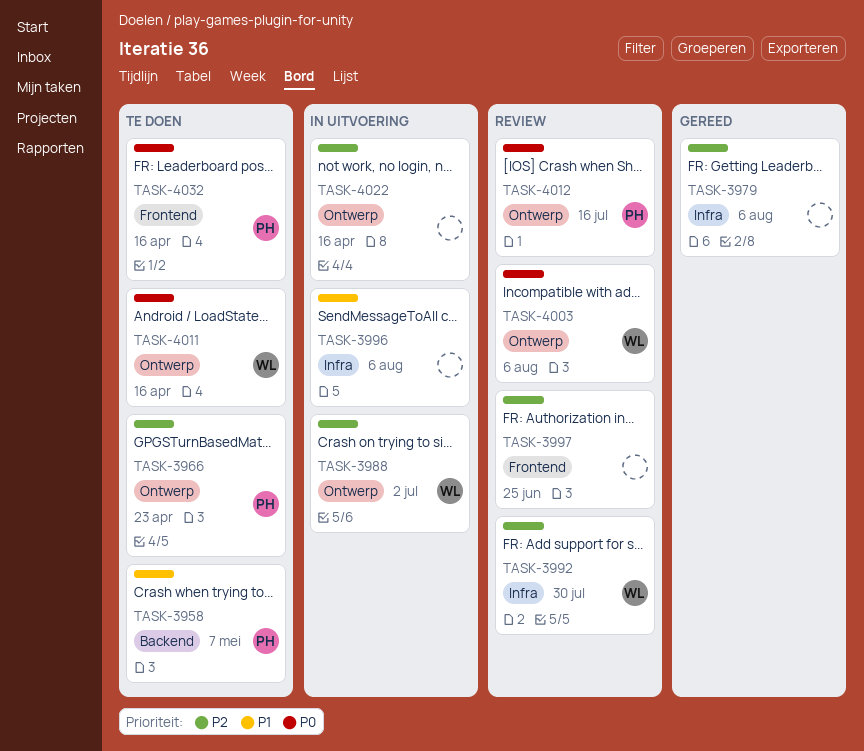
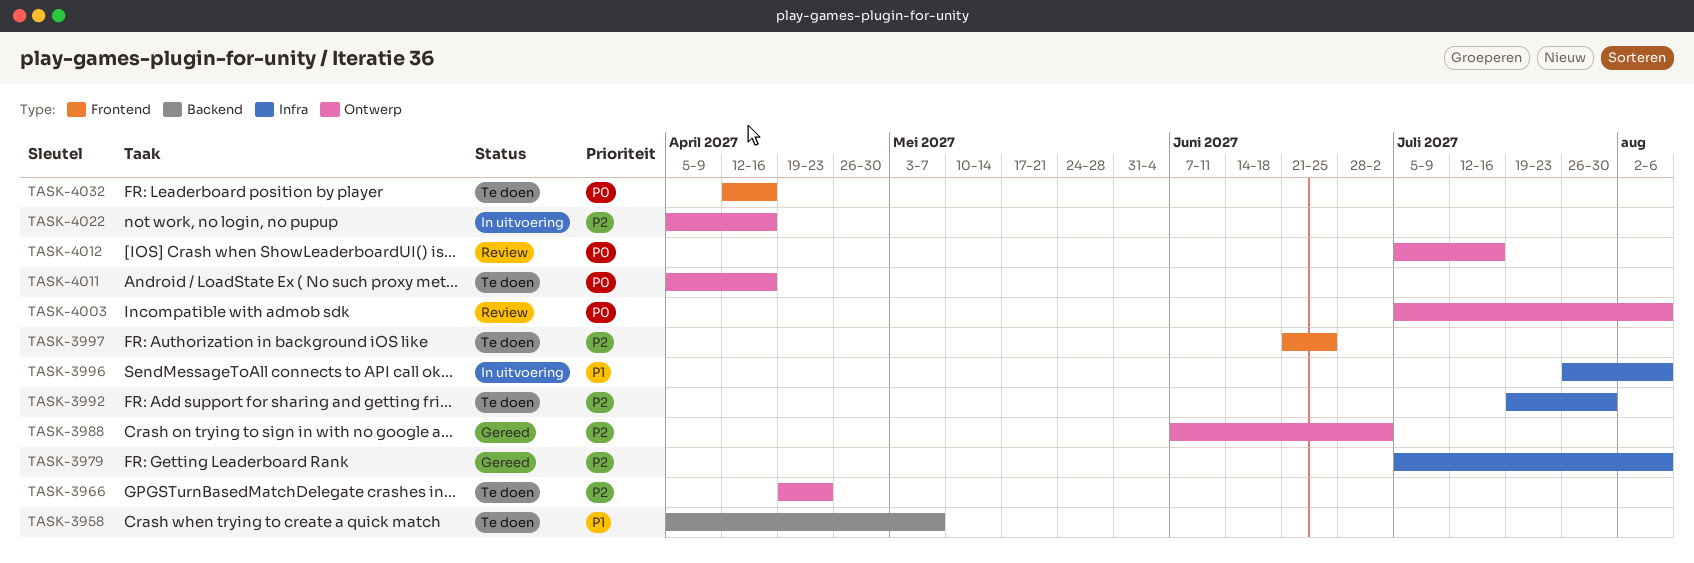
TASK-3988, status: In uitvoering -> Gereed
TASK-3992, status: Review -> Te doen
TASK-3997, status: Review -> Te doen

